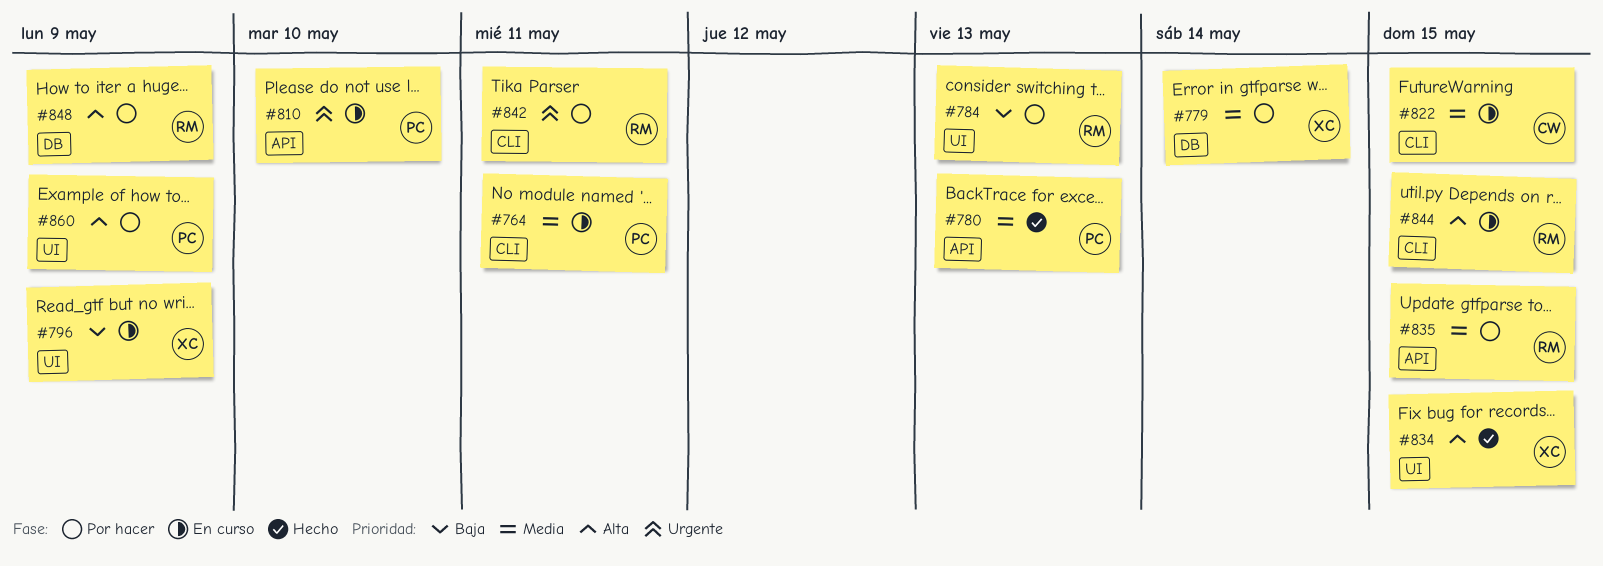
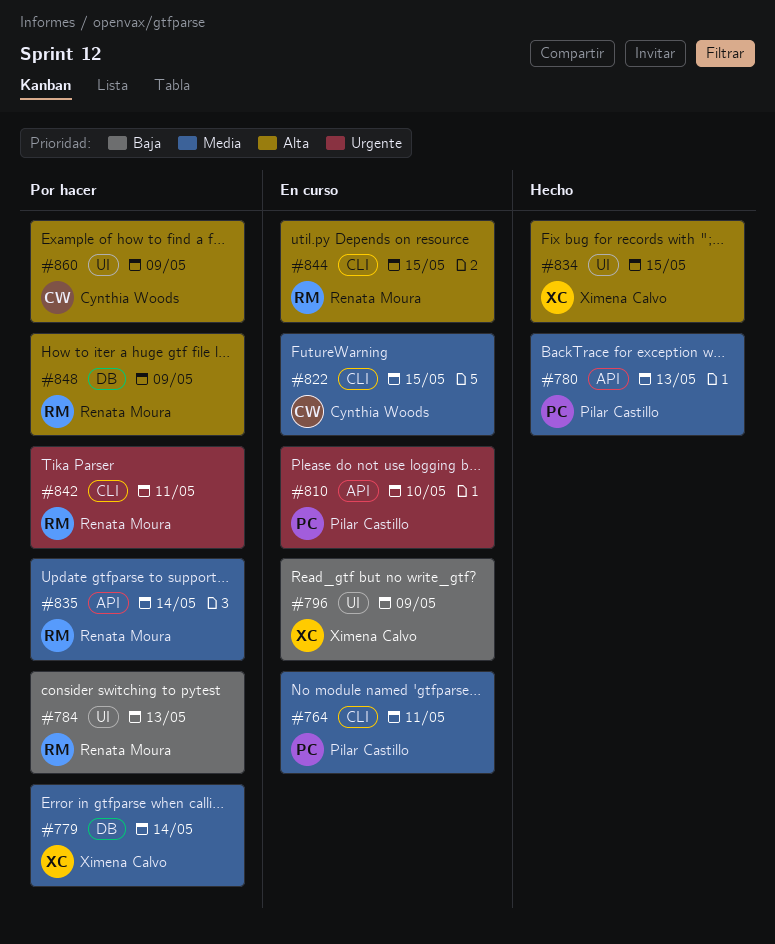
#835, due: May 15 -> May 14
#860, owner: Pilar Castillo -> Cynthia Woods

